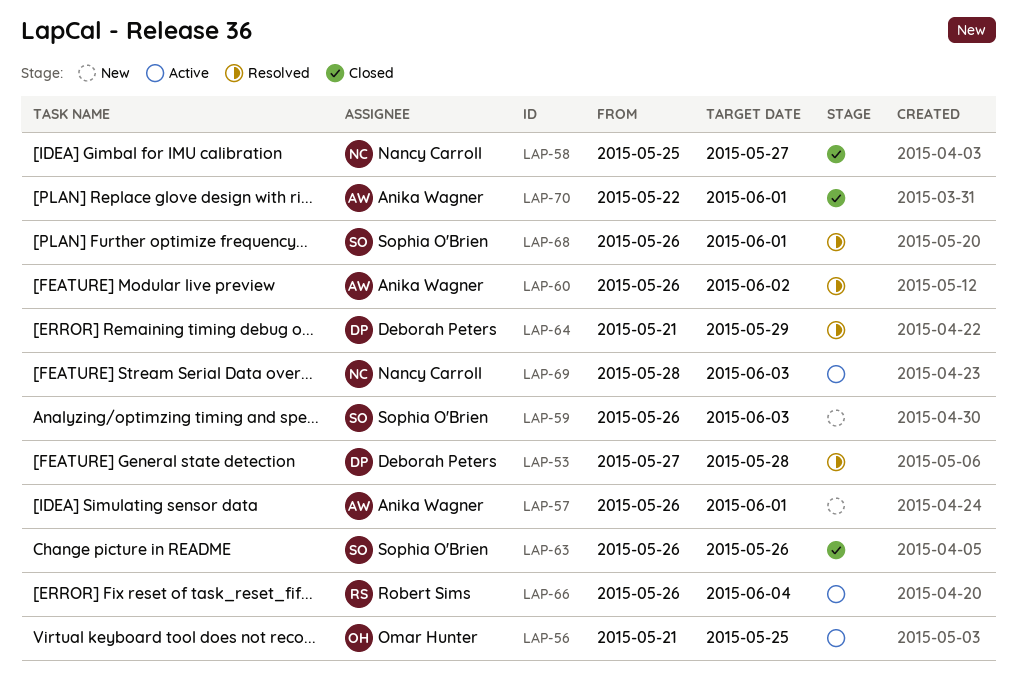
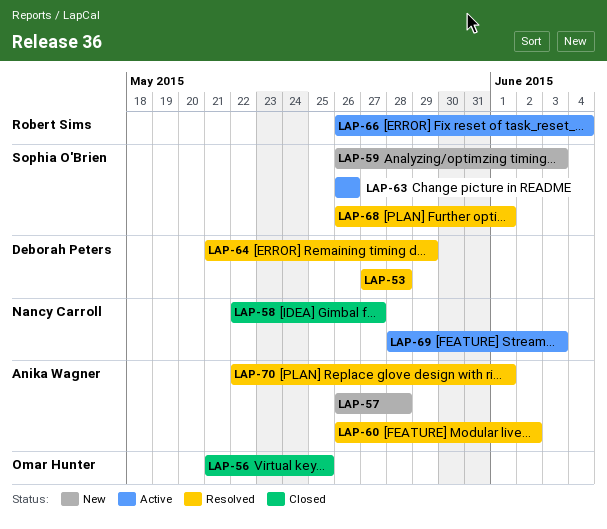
LAP-56, status: Active -> Closed
LAP-57, due: Jun 1 -> May 28
LAP-58, start: May 25 -> May 22
LAP-63, status: Closed -> Active
LAP-70, status: Closed -> Resolved

